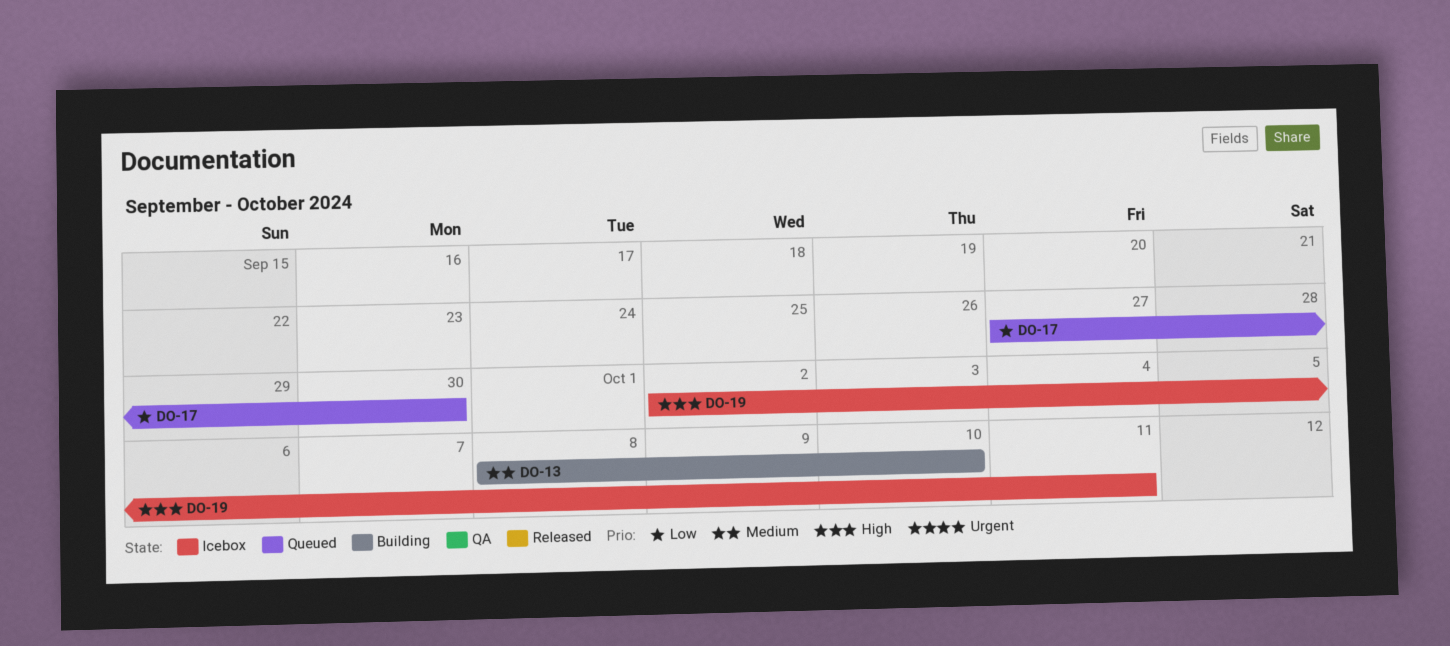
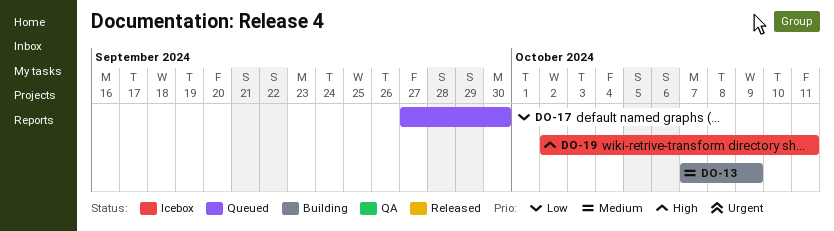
DO-13, start: Oct 8 -> Oct 7
DO-13, due: Oct 10 -> Oct 9

